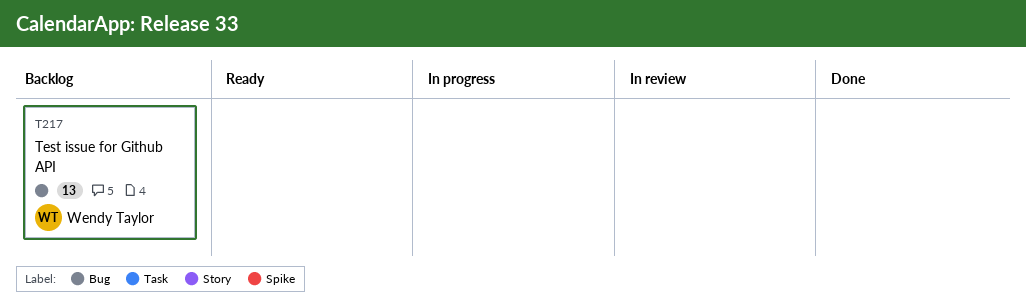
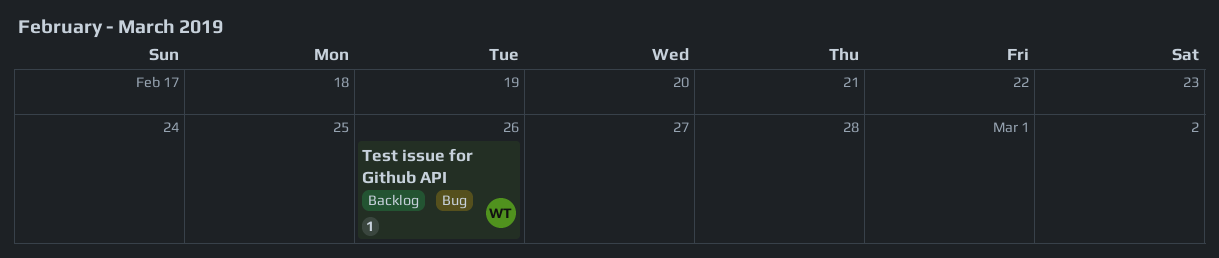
Test issue for Github API, estimate: 13 -> 1

